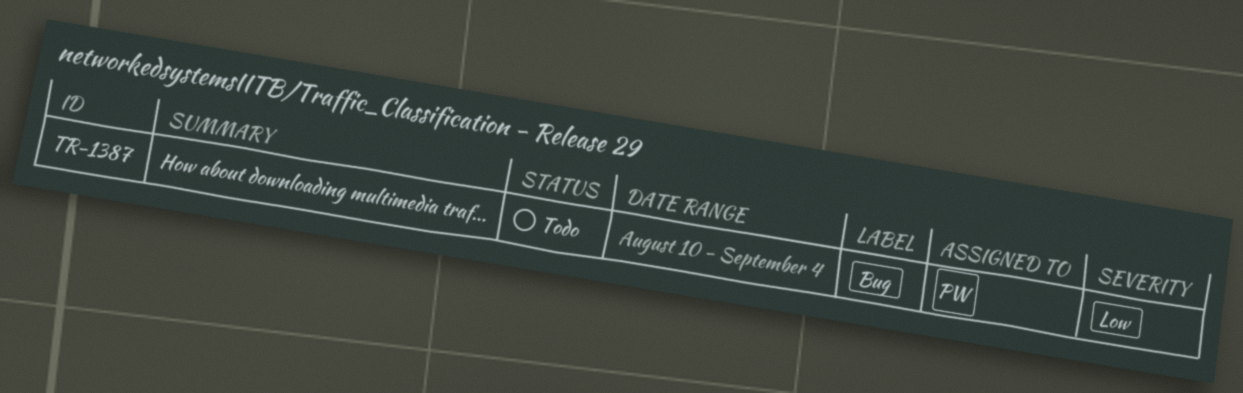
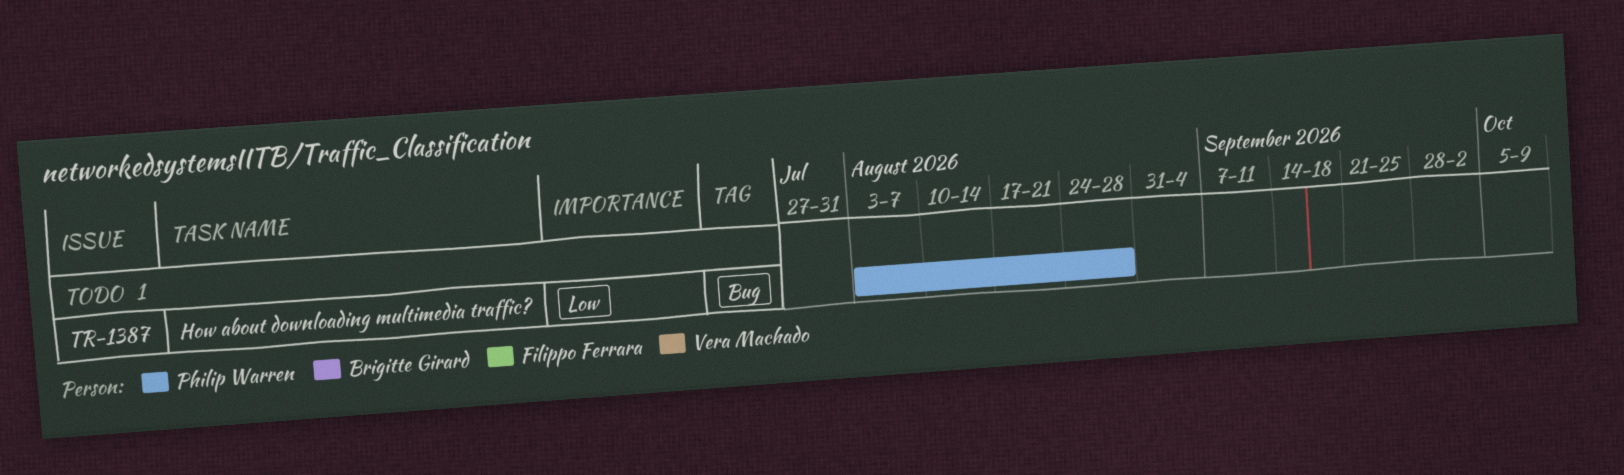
TR-1387, start: Aug 10 -> Aug 3
TR-1387, due: Sep 4 -> Aug 28

